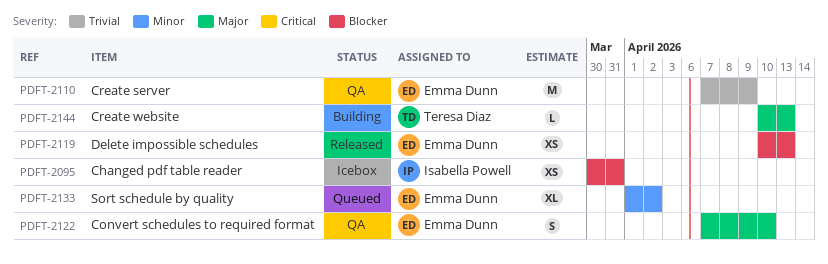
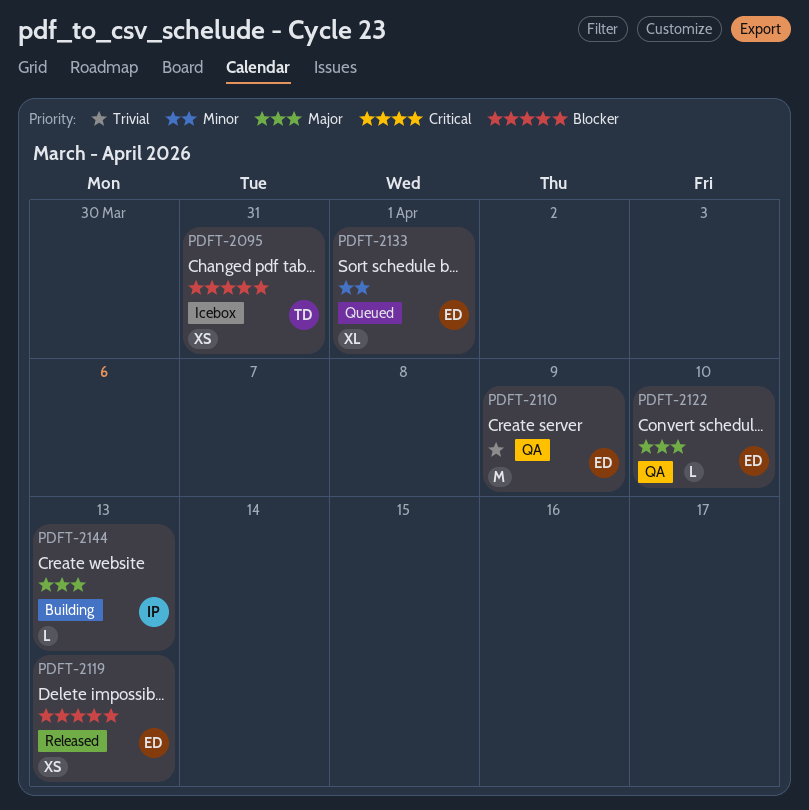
PDFT-2095, owner: Isabella Powell -> Teresa Diaz
PDFT-2122, estimate: S -> L
PDFT-2133, due: Apr 2 -> Apr 1
PDFT-2144, owner: Teresa Diaz -> Isabella Powell

